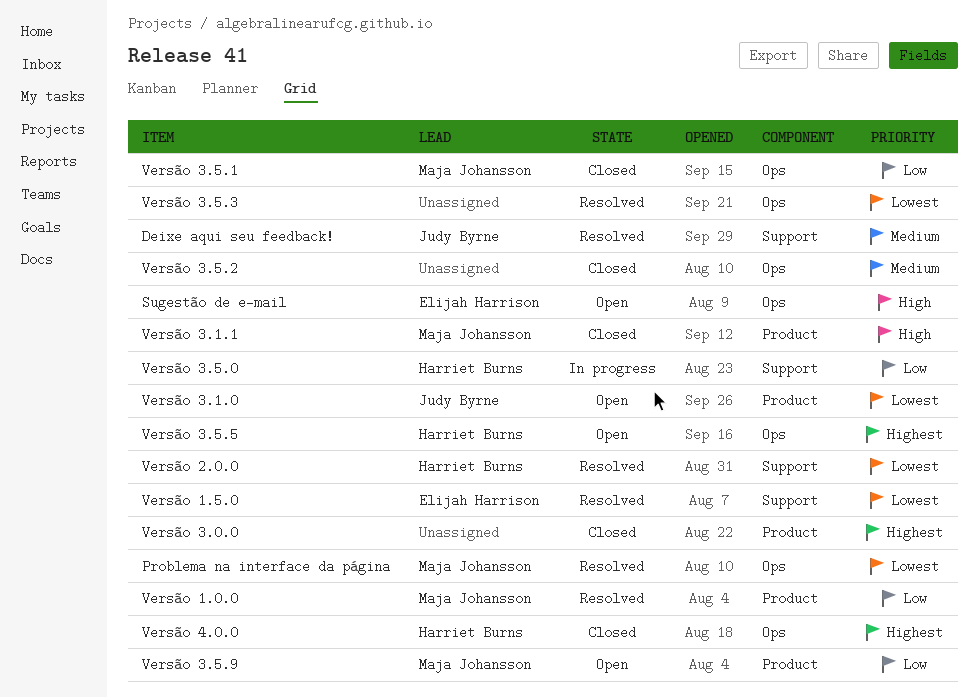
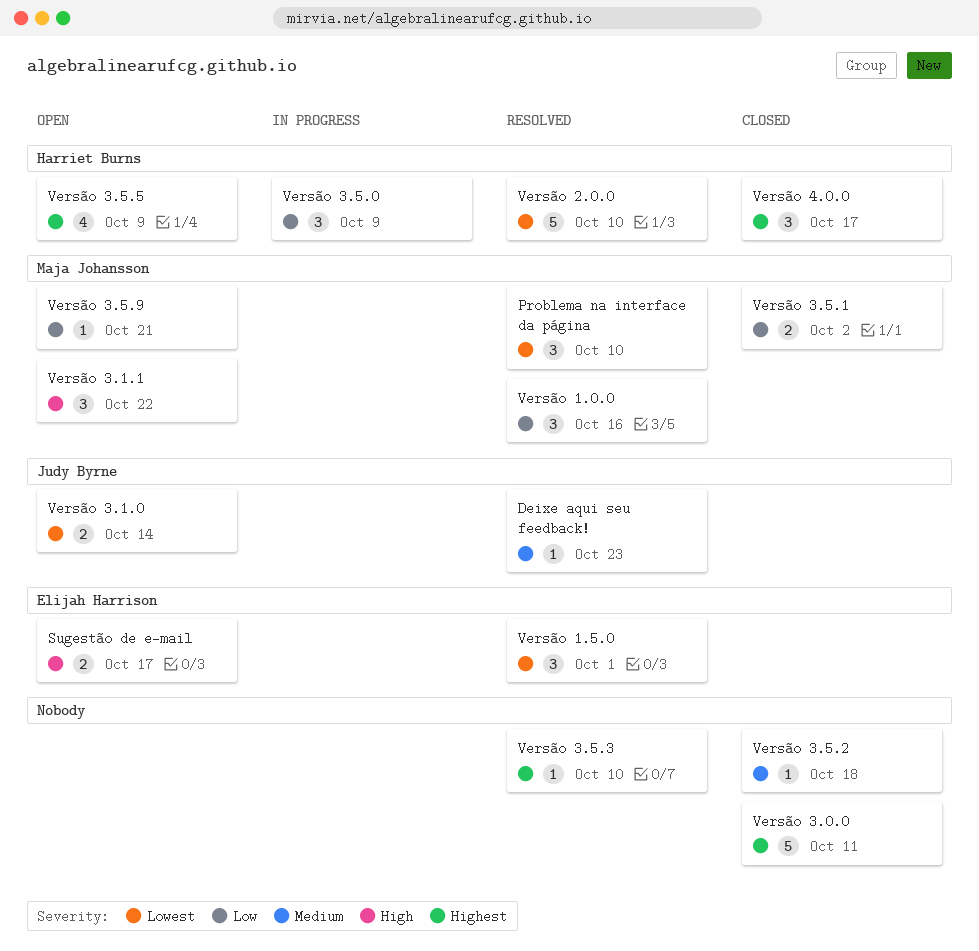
Versão 3.1.1, status: Closed -> Open
Versão 3.5.3, priority: Lowest -> Highest

